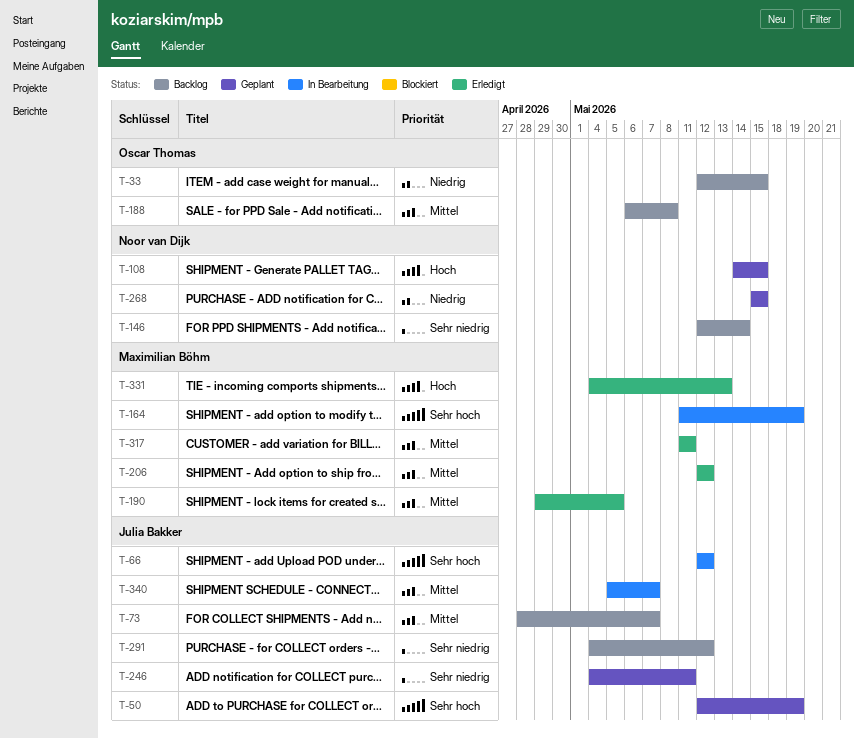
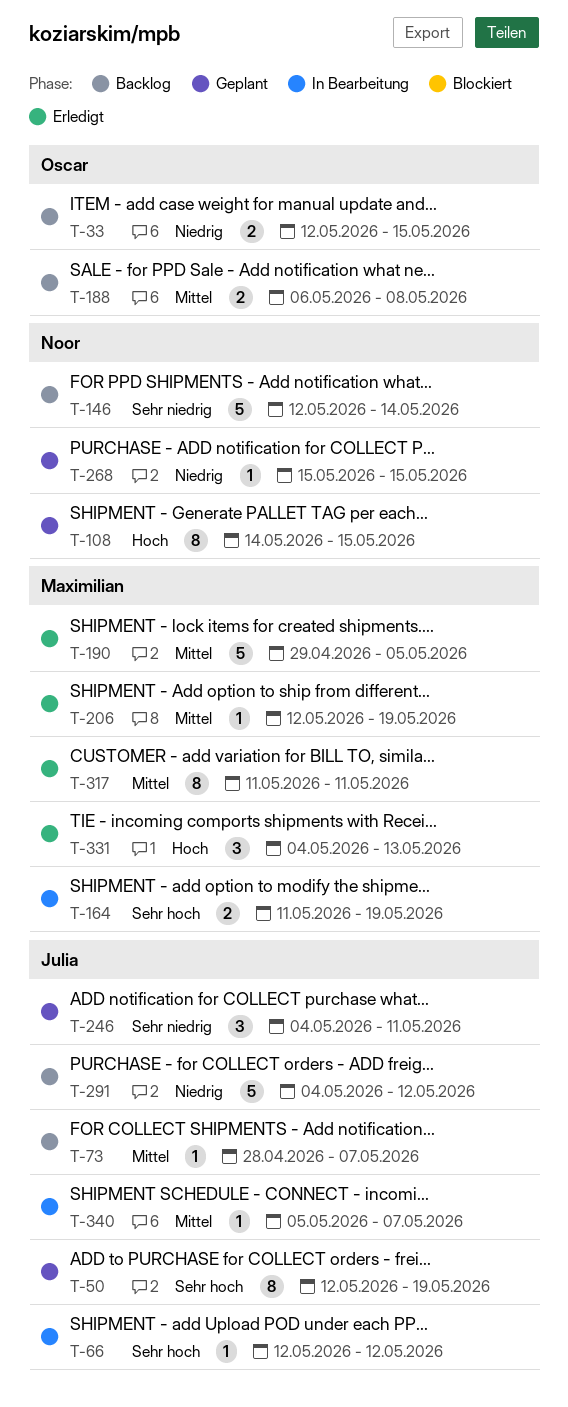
T-206, due: May 12 -> May 19
T-291, priority: Sehr niedrig -> Niedrig

